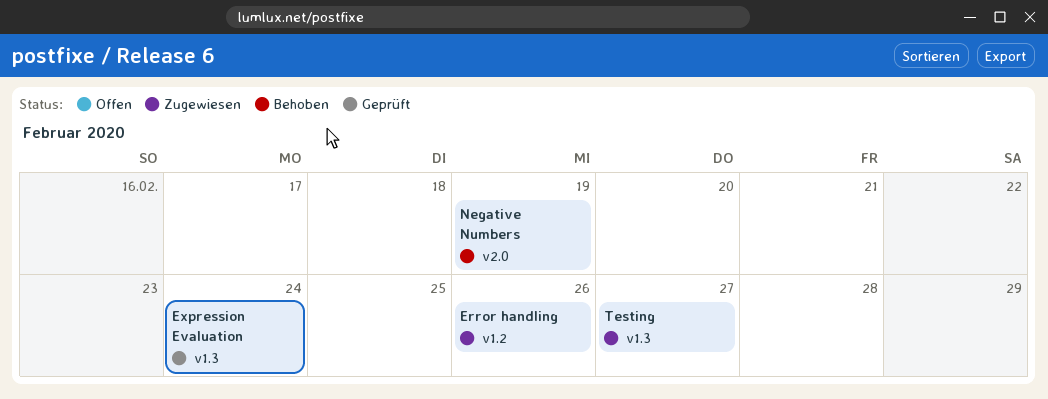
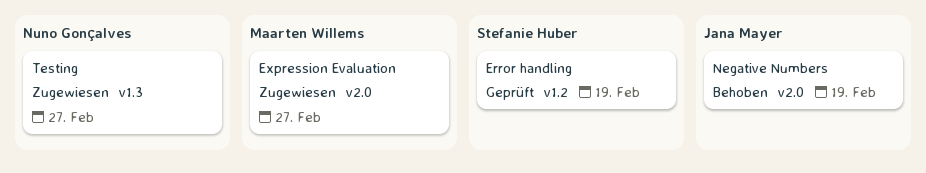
Error handling, status: Zugewiesen -> Geprüft
Error handling, due: Feb 26 -> Feb 19
Expression Evaluation, status: Geprüft -> Zugewiesen
Expression Evaluation, label: v1.3 -> v2.0
Expression Evaluation, due: Feb 24 -> Feb 27

